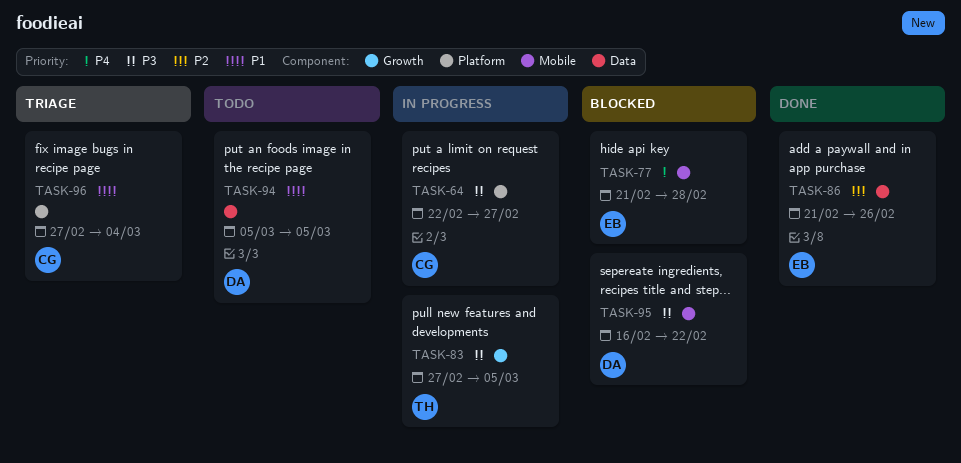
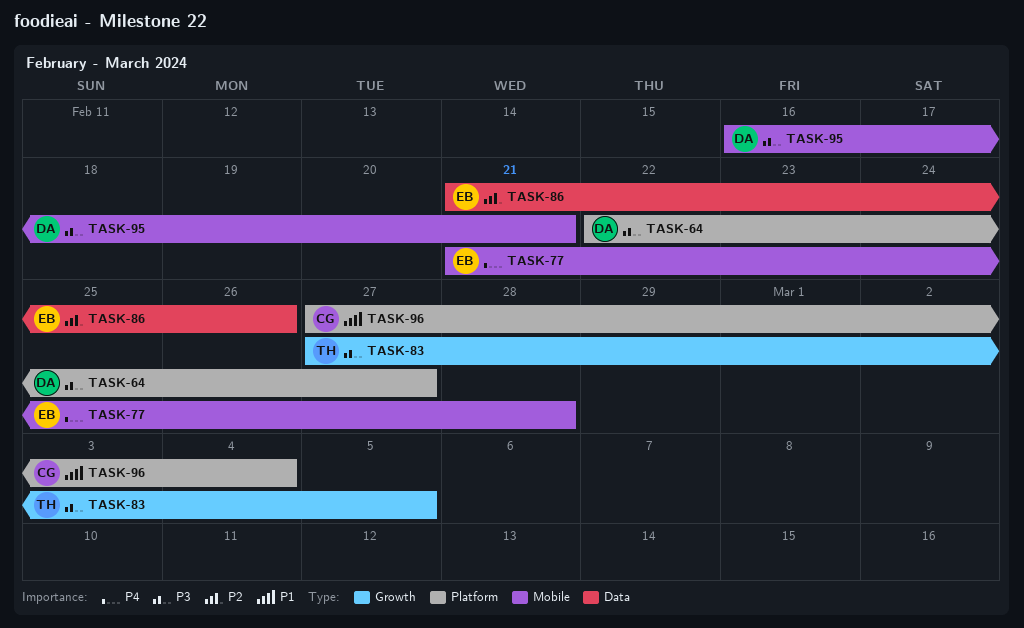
TASK-64, owner: CG -> DA
TASK-94: present -> none
TASK-95, due: Feb 22 -> Feb 21

